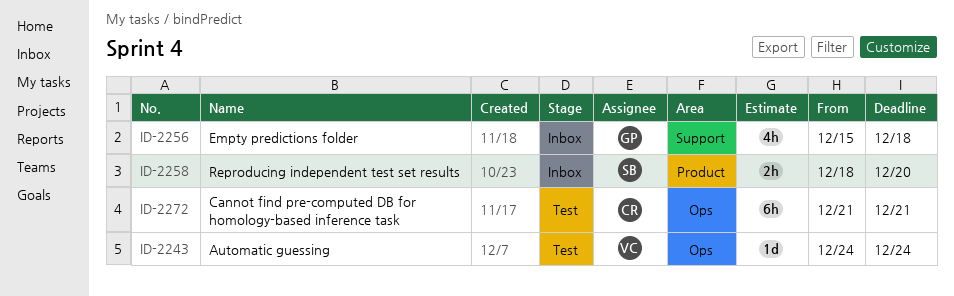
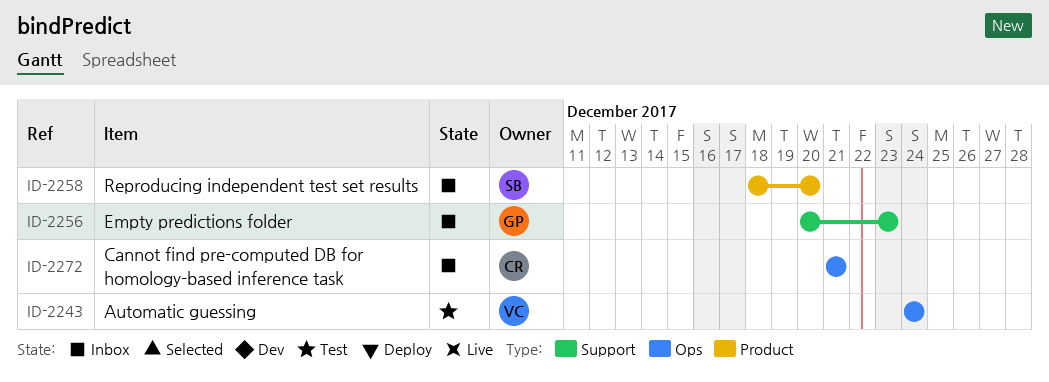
ID-2256, start: Dec 15 -> Dec 20
ID-2256, due: Dec 18 -> Dec 23
ID-2272, status: Test -> Inbox

